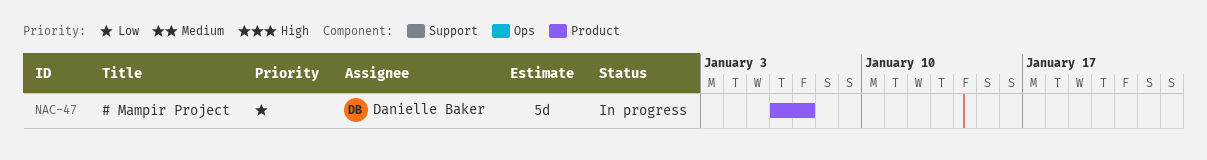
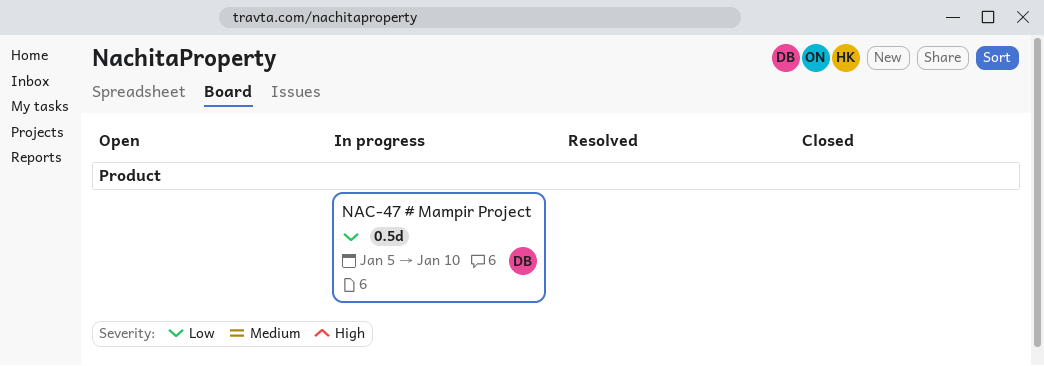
NAC-47, estimate: 5d -> 0.5d
NAC-47, start: Jan 6 -> Jan 5
NAC-47, due: Jan 7 -> Jan 10

